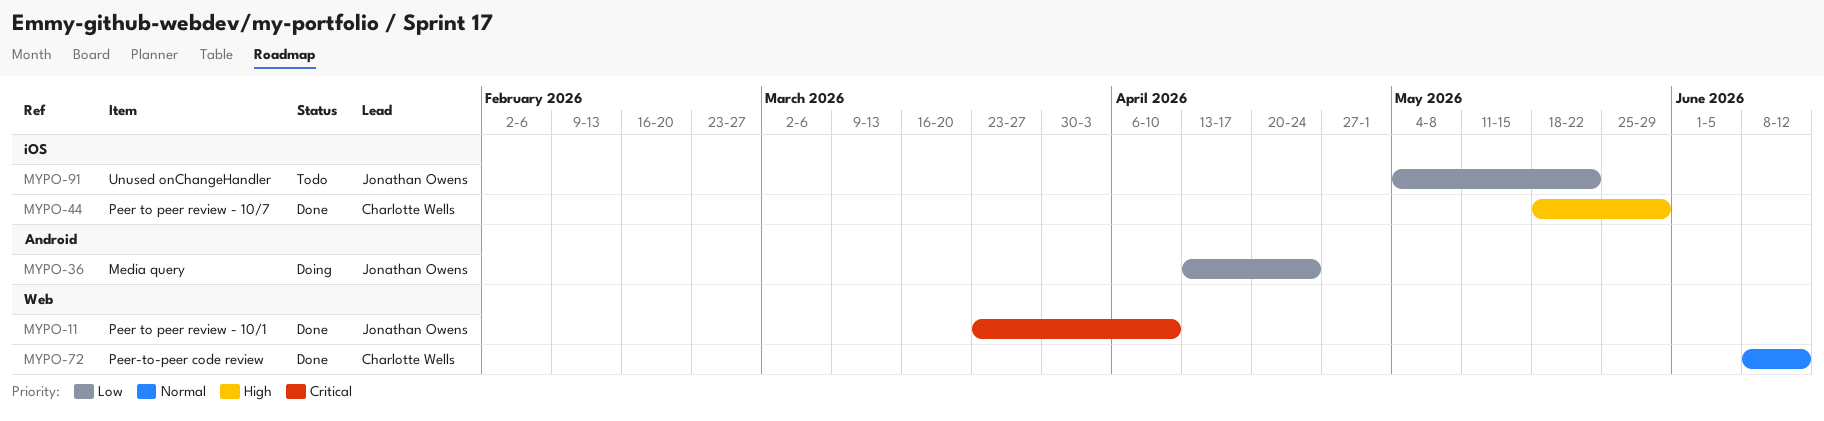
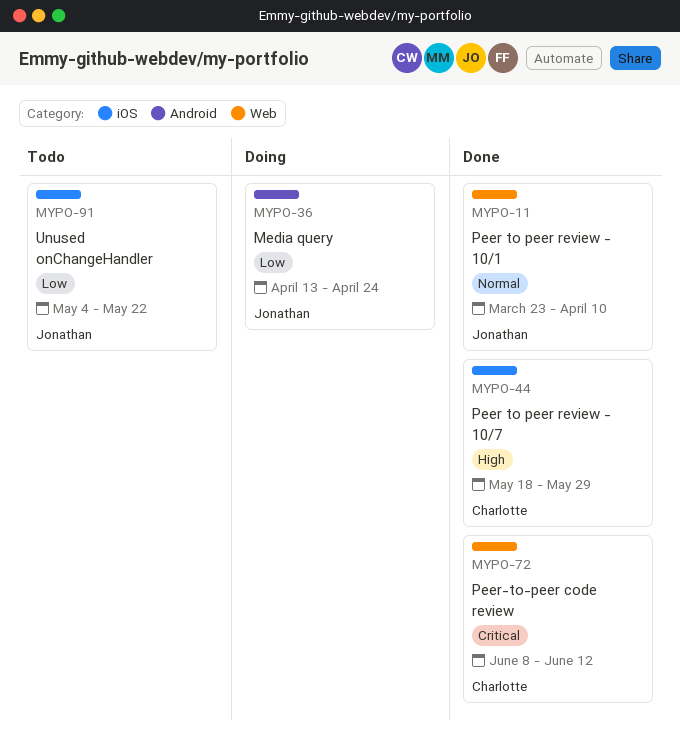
MYPO-11, priority: Critical -> Normal
MYPO-72, priority: Normal -> Critical

